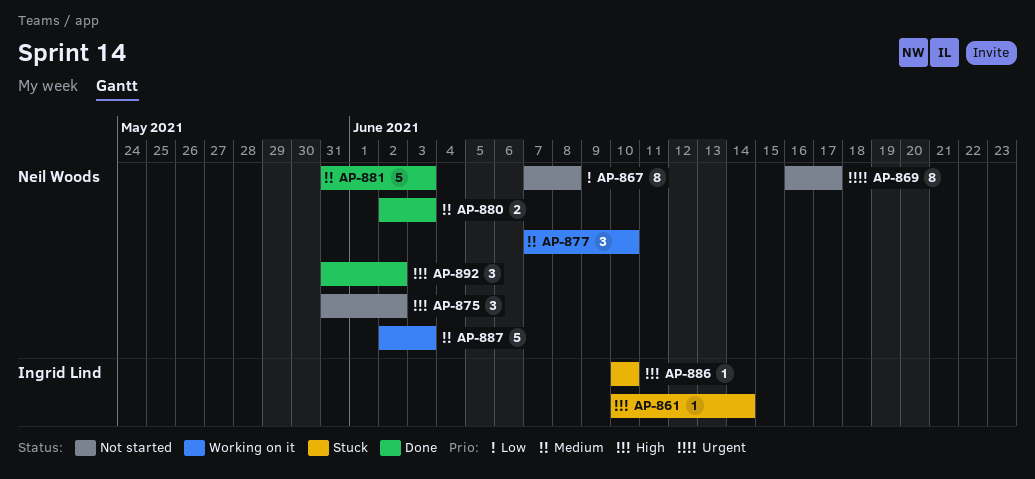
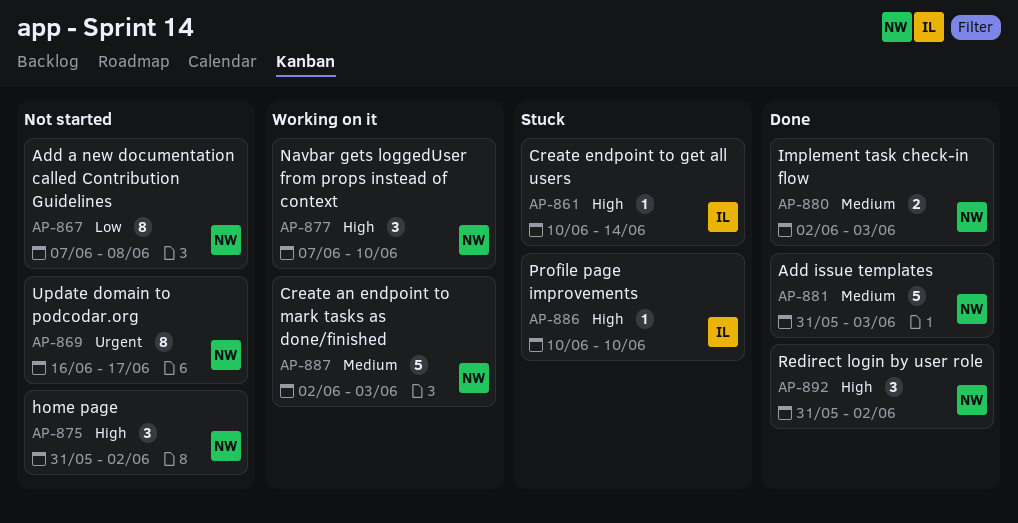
AP-877, priority: Medium -> High

